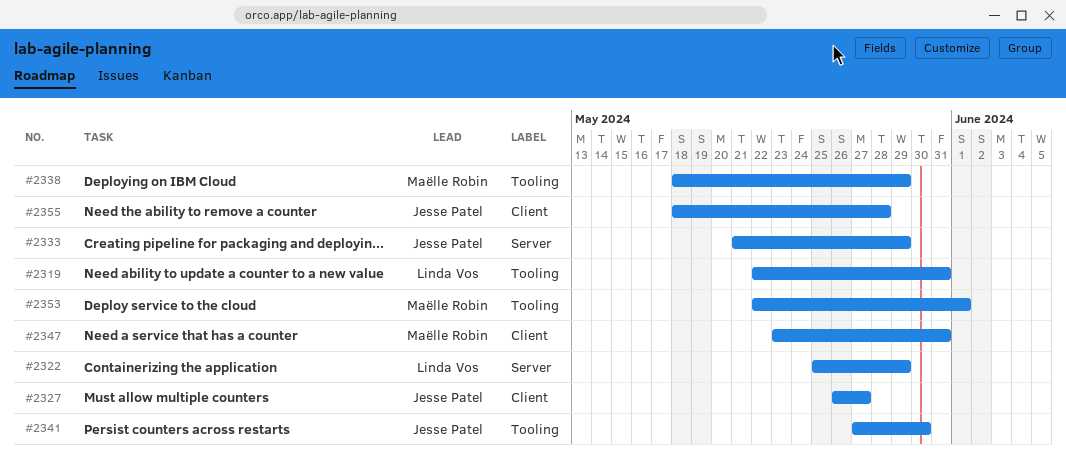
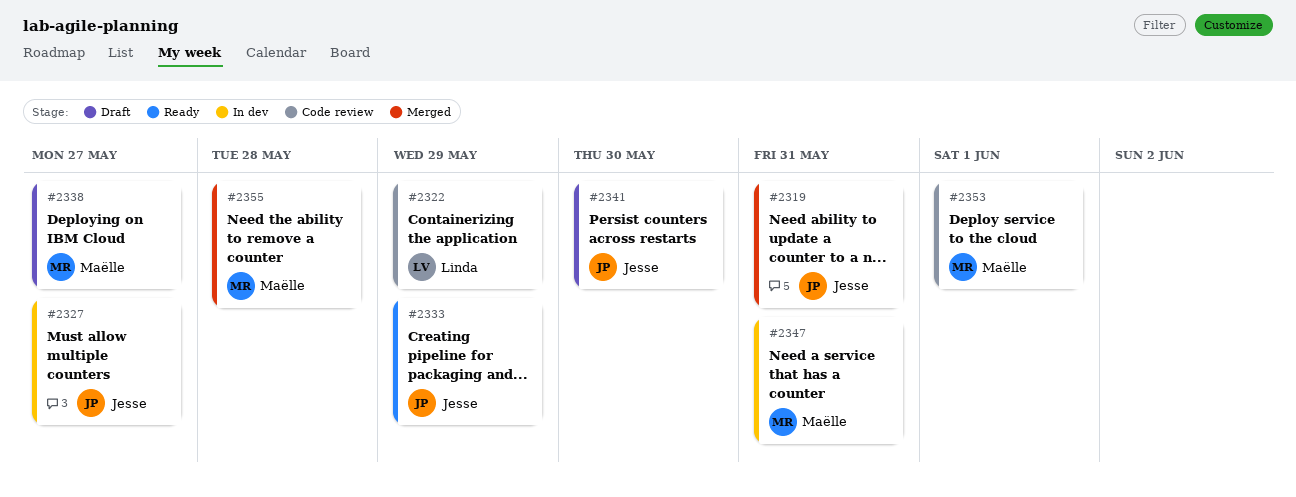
#2319, owner: Linda Vos -> Jesse Patel
#2338, due: May 29 -> May 27
#2355, owner: Jesse Patel -> Maëlle Robin

